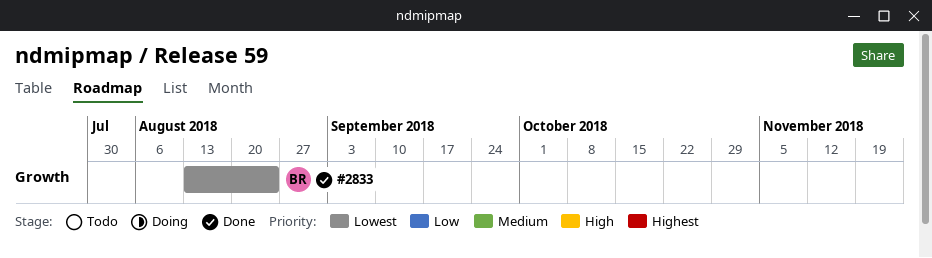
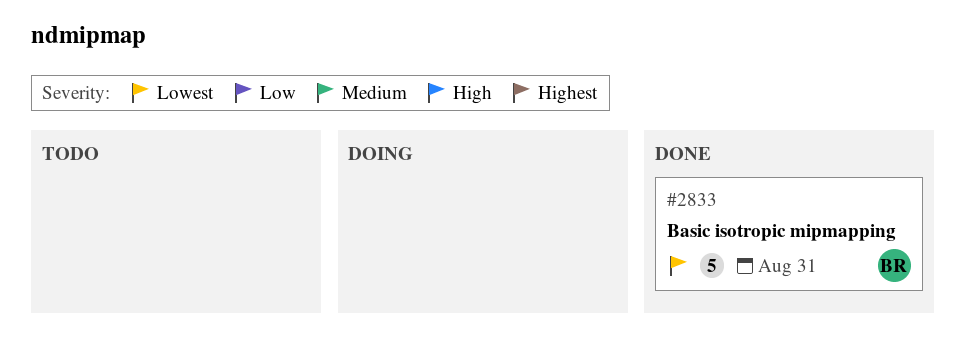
#2833, due: Aug 24 -> Aug 31

